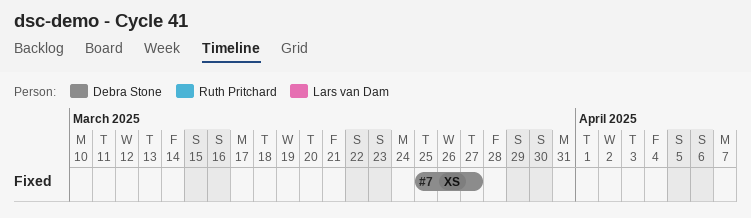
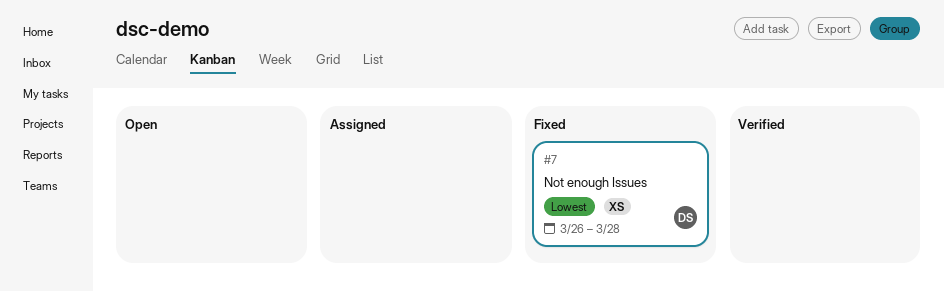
#7, start: Mar 25 -> Mar 26
#7, due: Mar 27 -> Mar 28

